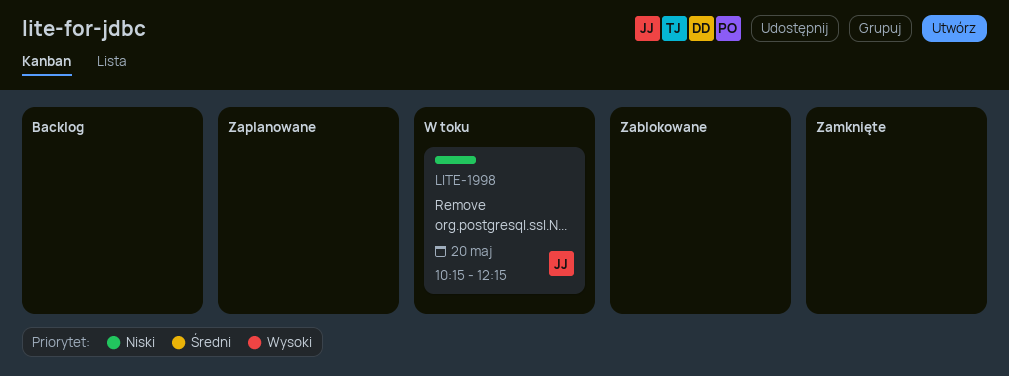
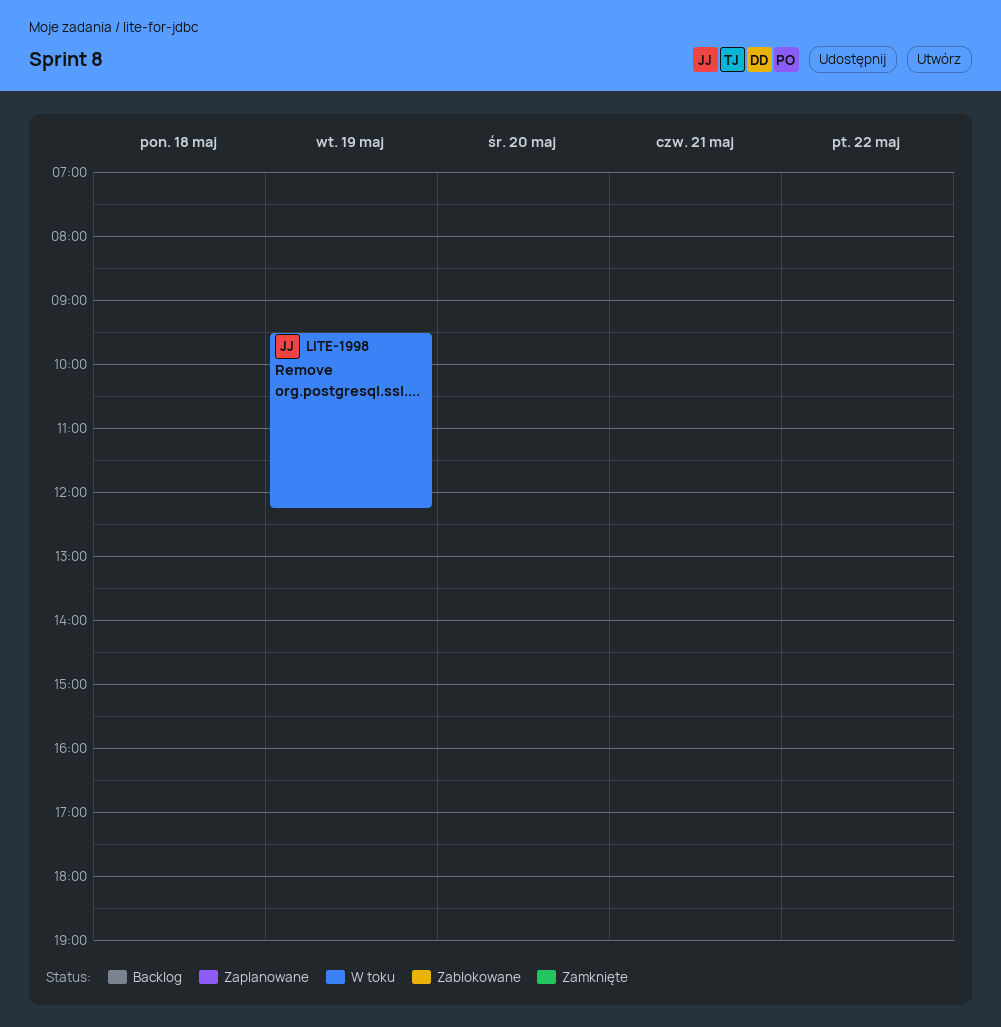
LITE-1998, day: May 20 -> May 19
LITE-1998, begins: 10:15 -> 09:30

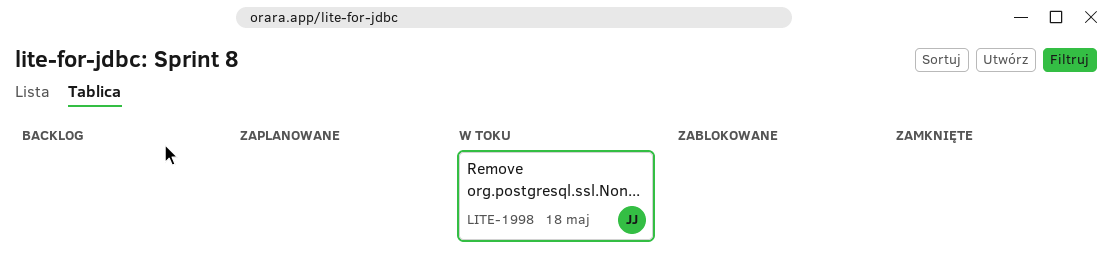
LITE-1998, day: May 19 -> May 18

